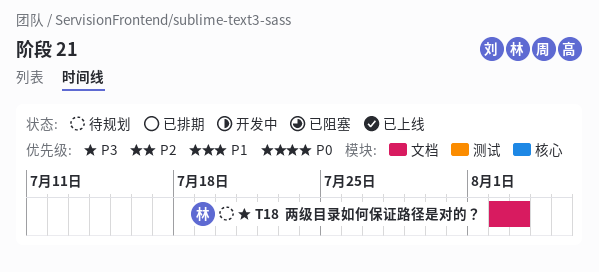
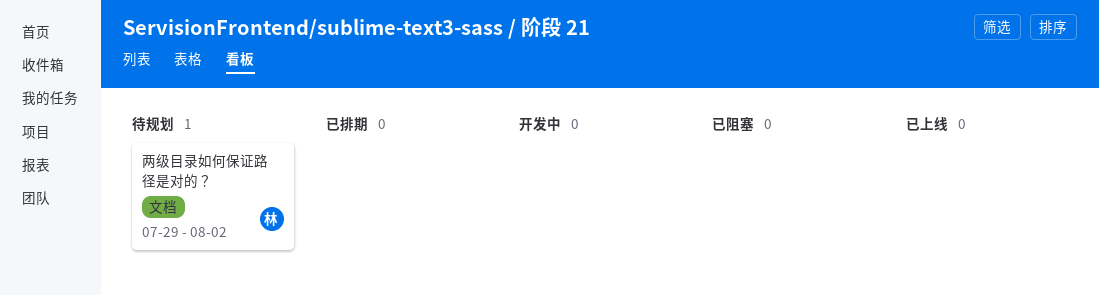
两级目录如何保证路径是对的？, start: Aug 2 -> Jul 29
两级目录如何保证路径是对的？, due: Aug 3 -> Aug 2

